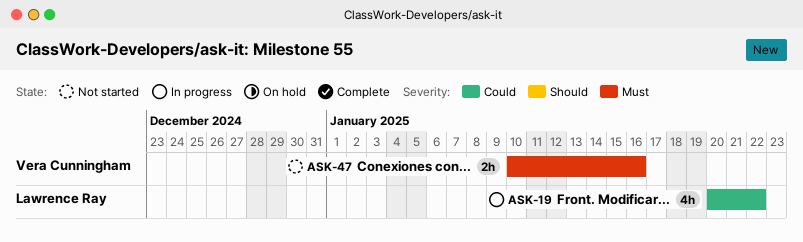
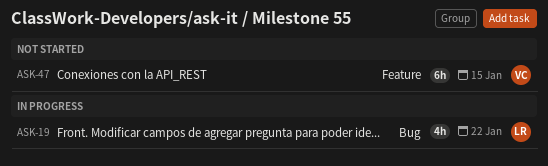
ASK-47, estimate: 2h -> 6h
ASK-47, due: Jan 16 -> Jan 15

